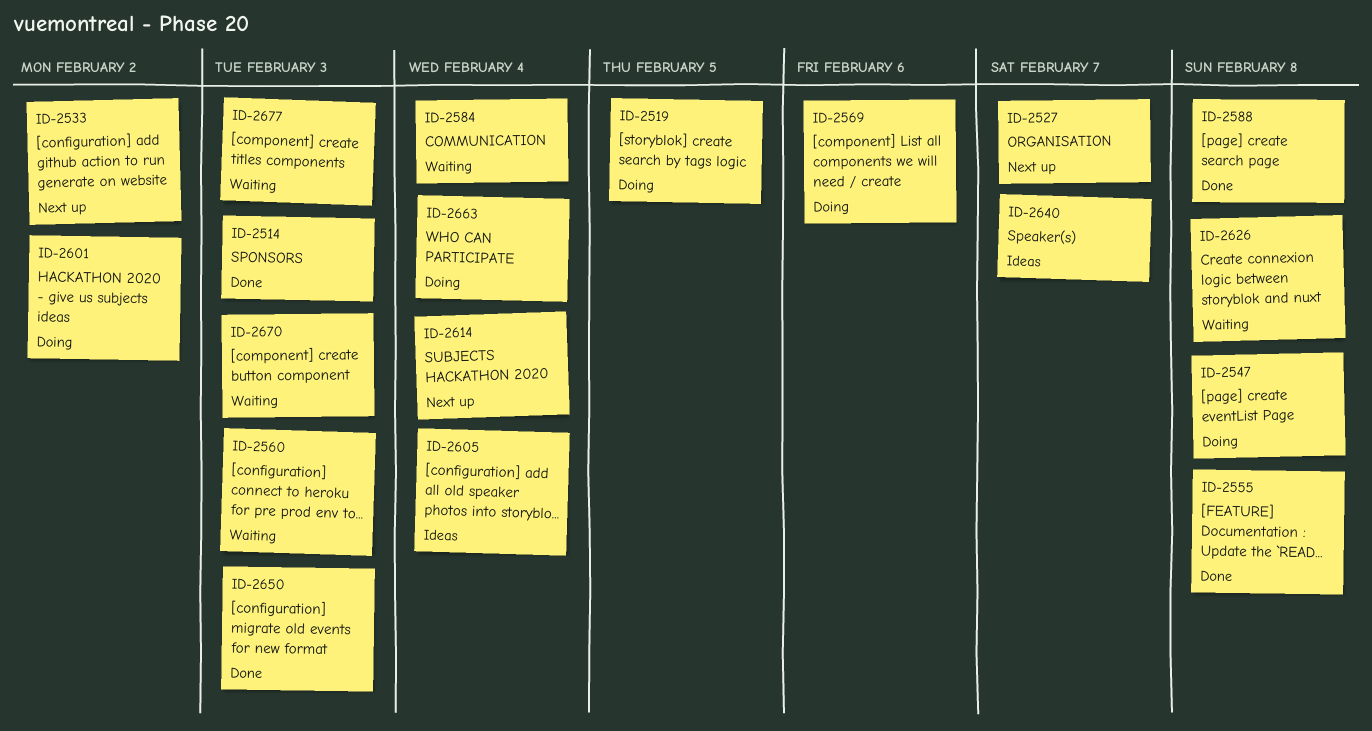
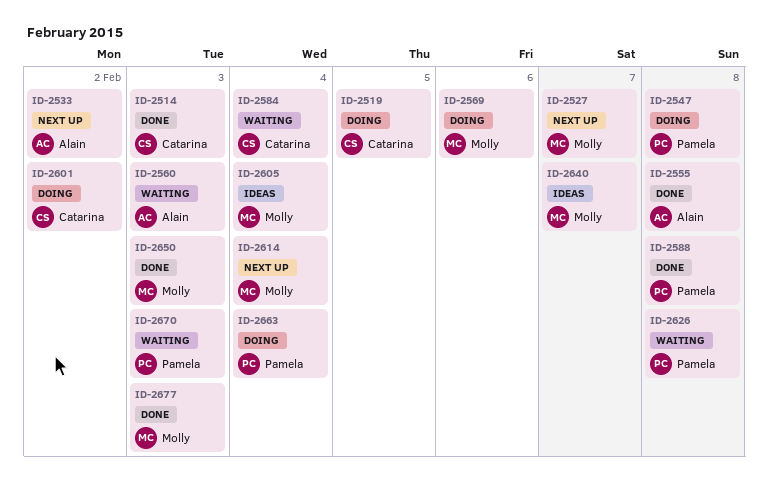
ID-2677, status: Waiting -> Done

